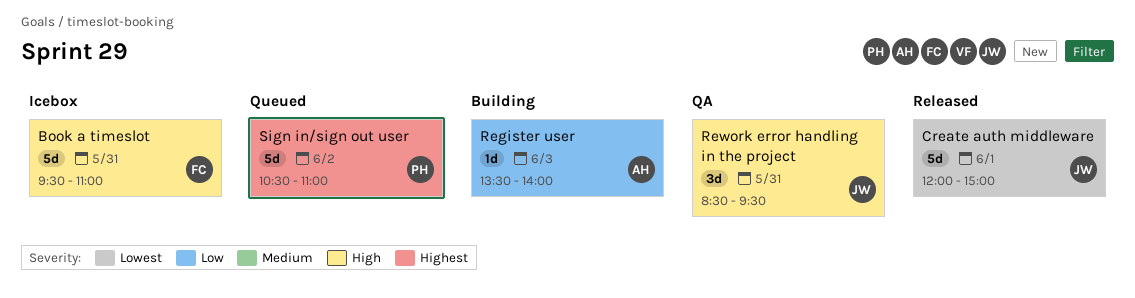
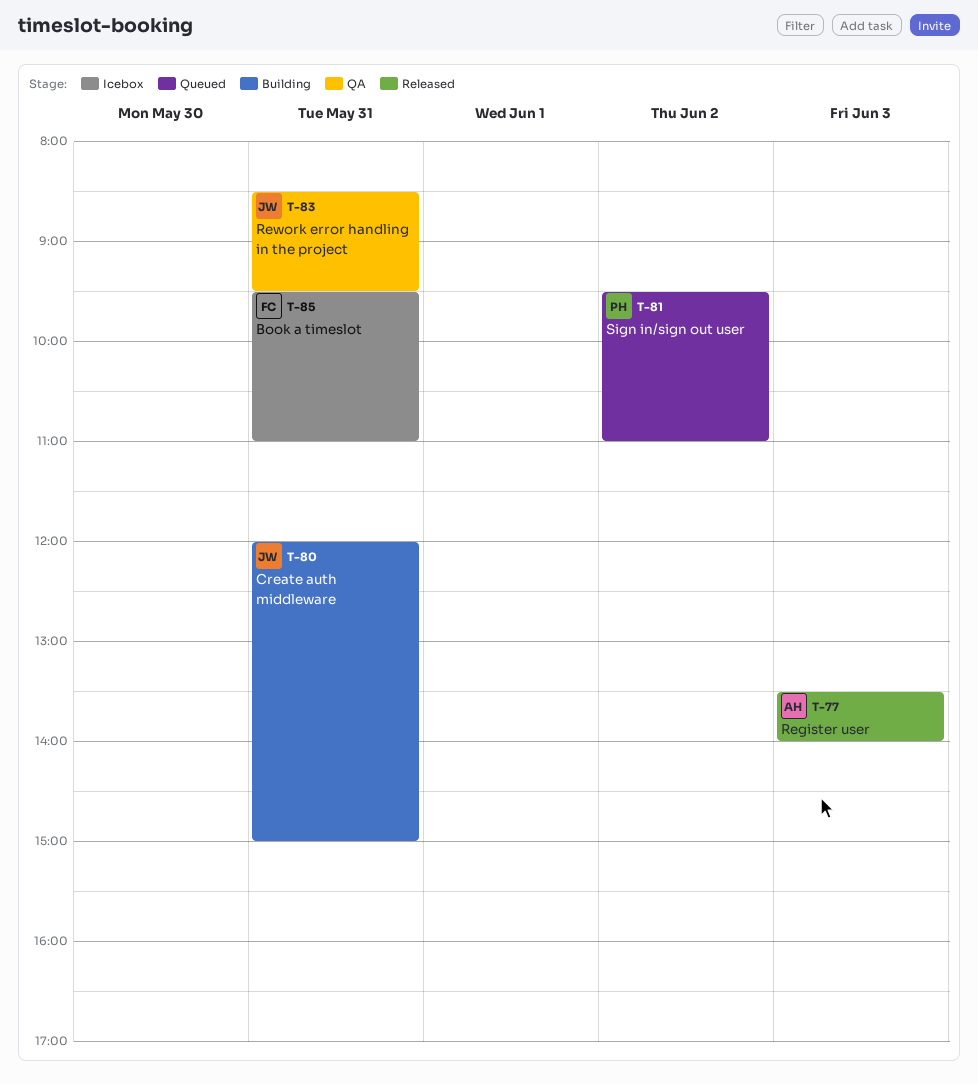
Create auth middleware, status: Released -> Building
Create auth middleware, day: Jun 1 -> May 31
Register user, status: Building -> Released
Sign in/sign out user, begins: 10:30 -> 09:30

